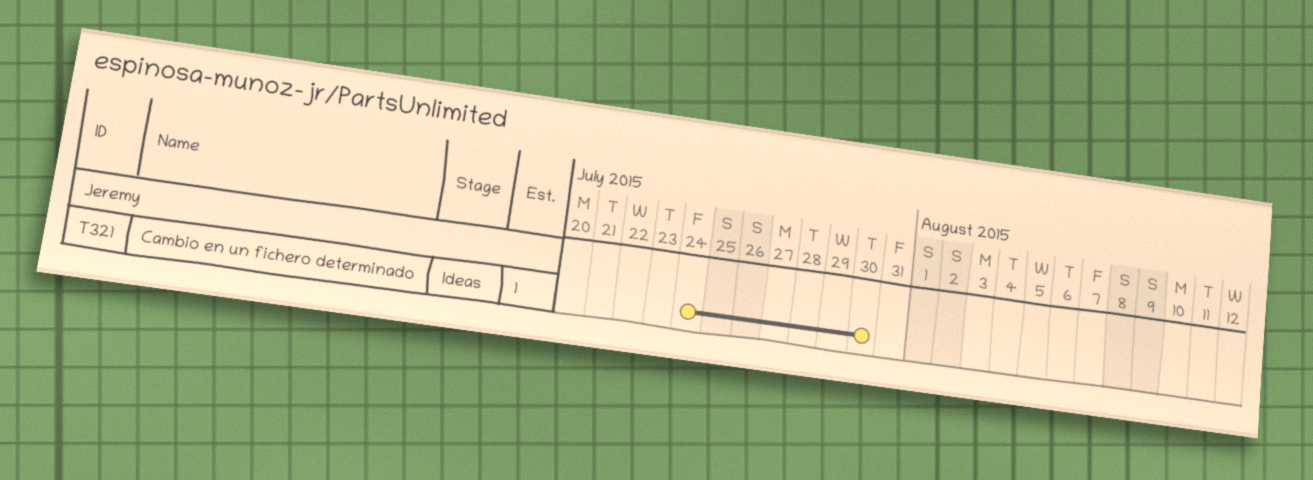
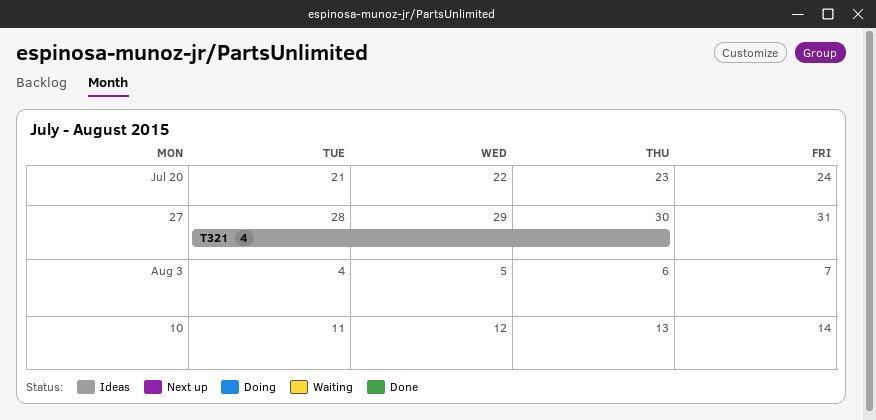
T321, estimate: 1 -> 4
T321, start: Jul 24 -> Jul 28

